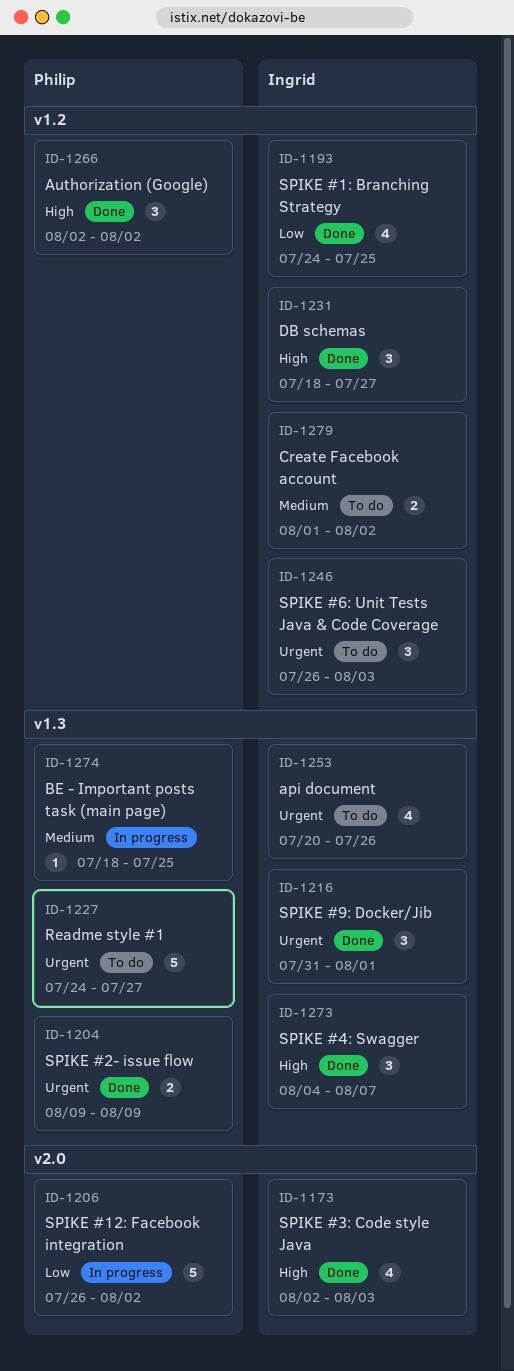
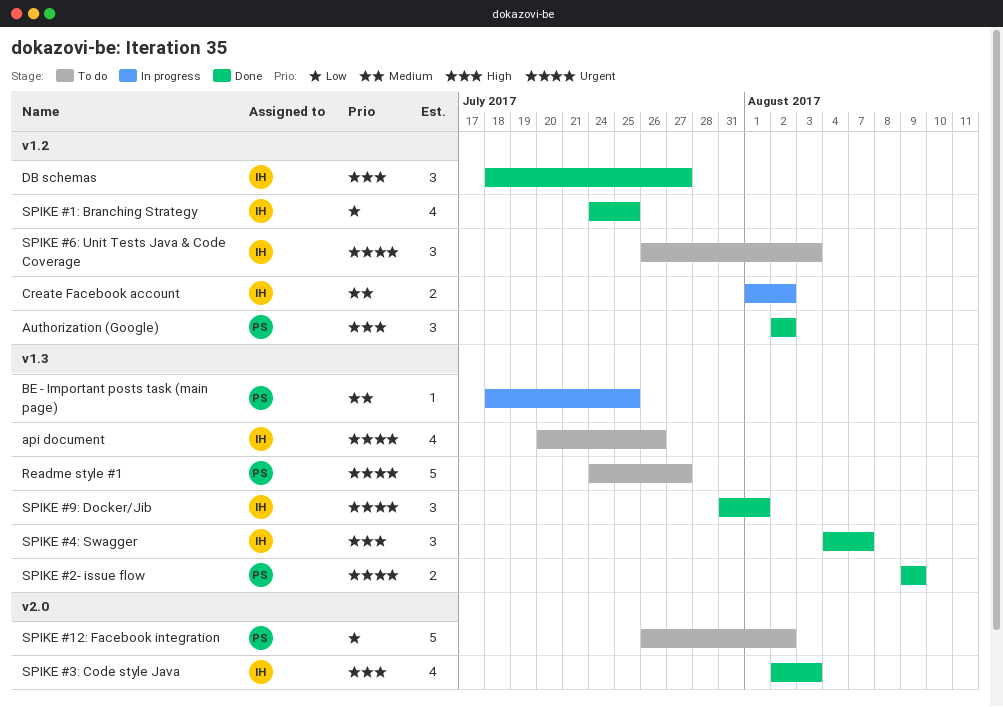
Create Facebook account, status: To do -> In progress
SPIKE #12: Facebook integration, status: In progress -> To do

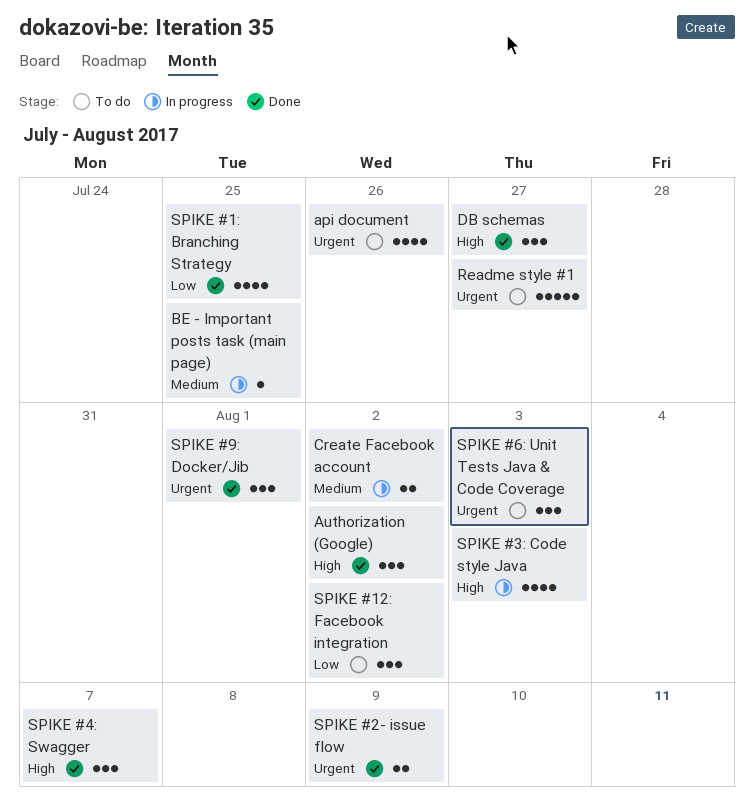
SPIKE #12: Facebook integration, estimate: 5 -> 3
SPIKE #3: Code style Java, status: Done -> In progress

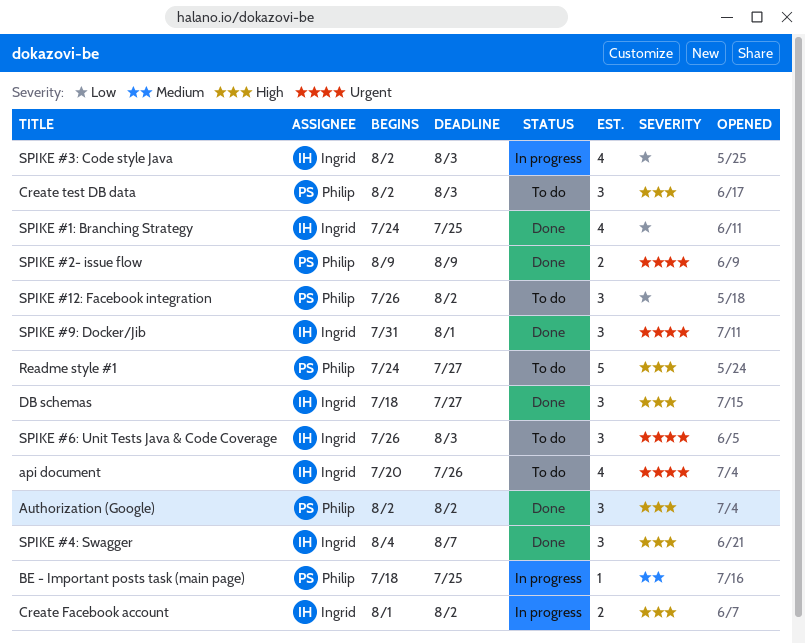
Create Facebook account, priority: Medium -> High
Create test DB data: none -> present
Readme style #1, priority: Urgent -> High
SPIKE #3: Code style Java, priority: High -> Low

